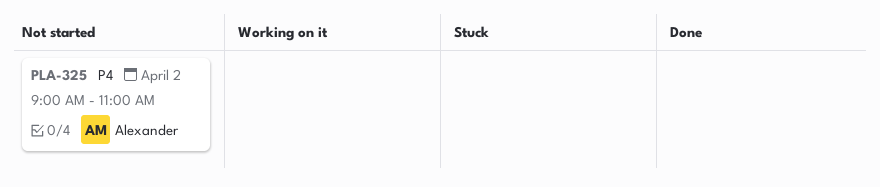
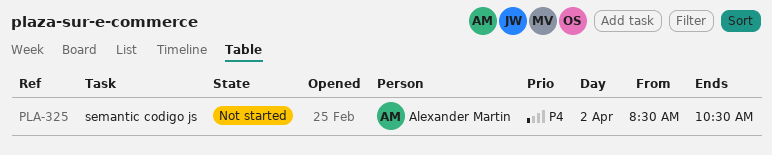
PLA-325, begins: 09:00 -> 08:30
PLA-325, ends: 11:00 -> 10:30

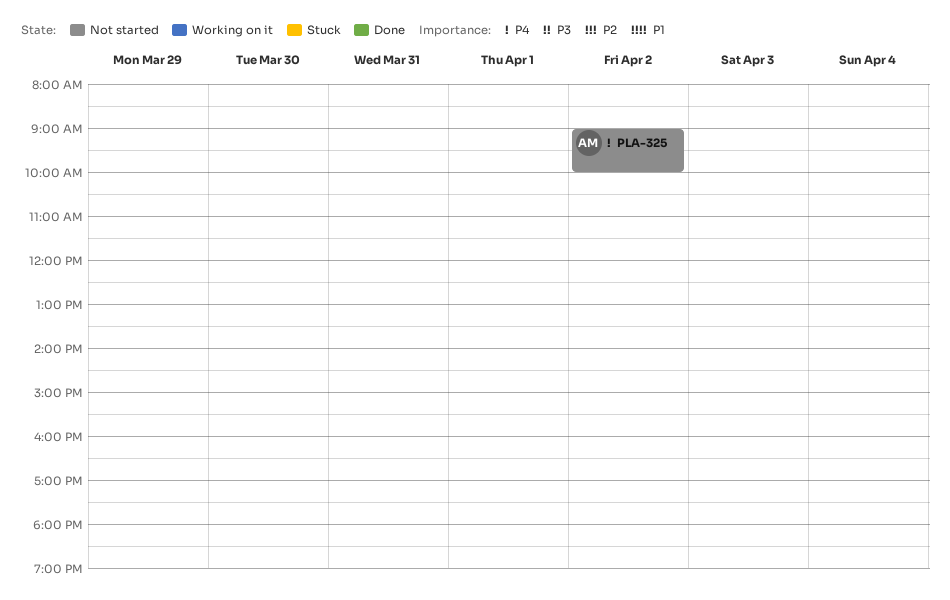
PLA-325, begins: 08:30 -> 09:00
PLA-325, ends: 10:30 -> 10:00

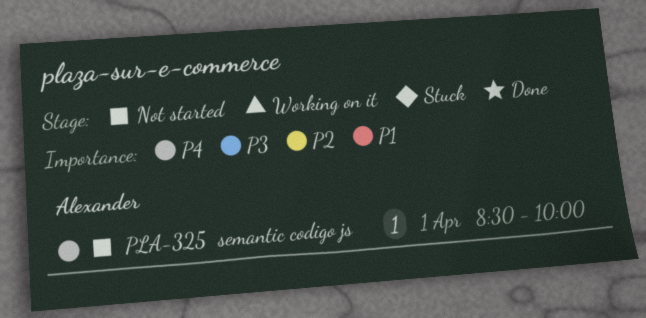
PLA-325, day: Apr 2 -> Apr 1
PLA-325, begins: 09:00 -> 08:30

